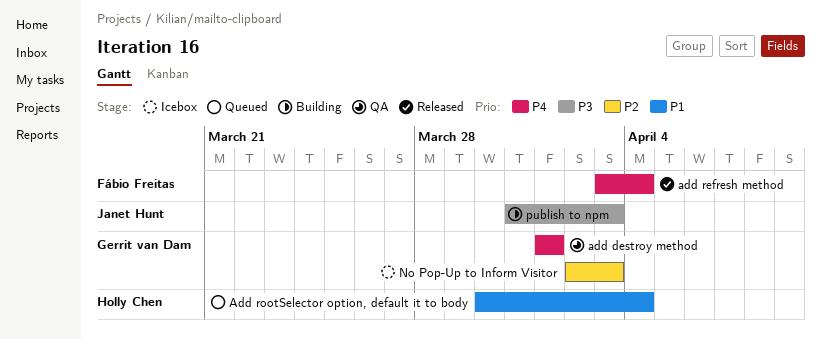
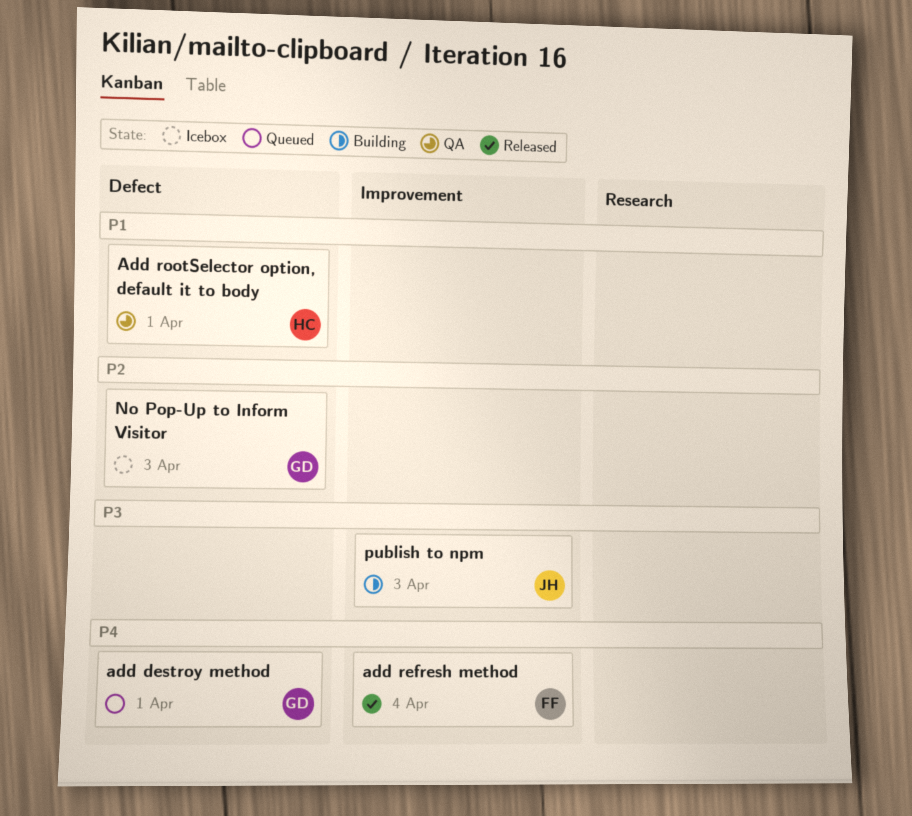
add destroy method, status: QA -> Queued
Add rootSelector option, default it to body, status: Queued -> QA
Add rootSelector option, default it to body, due: Apr 4 -> Apr 1

